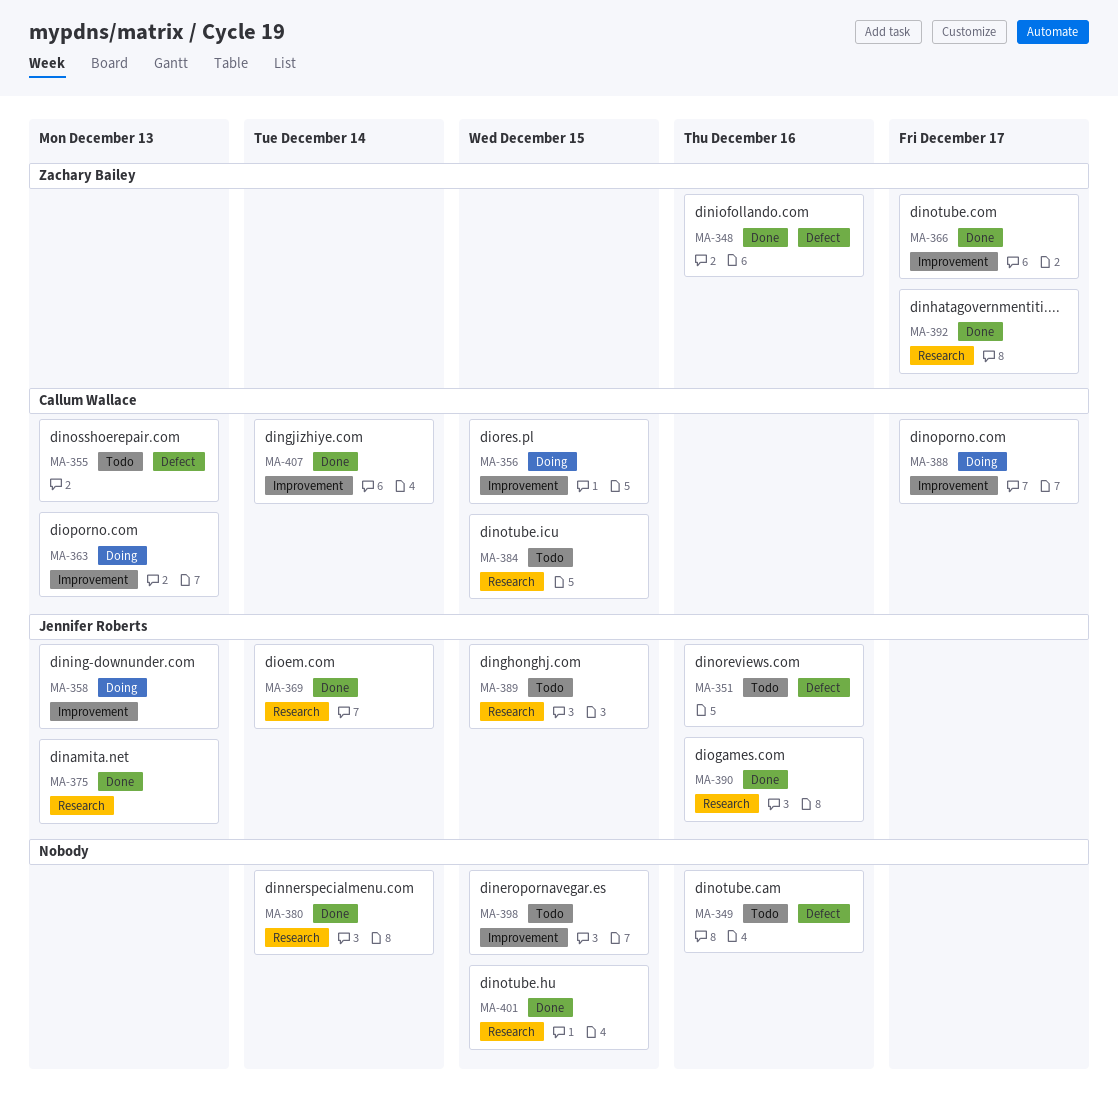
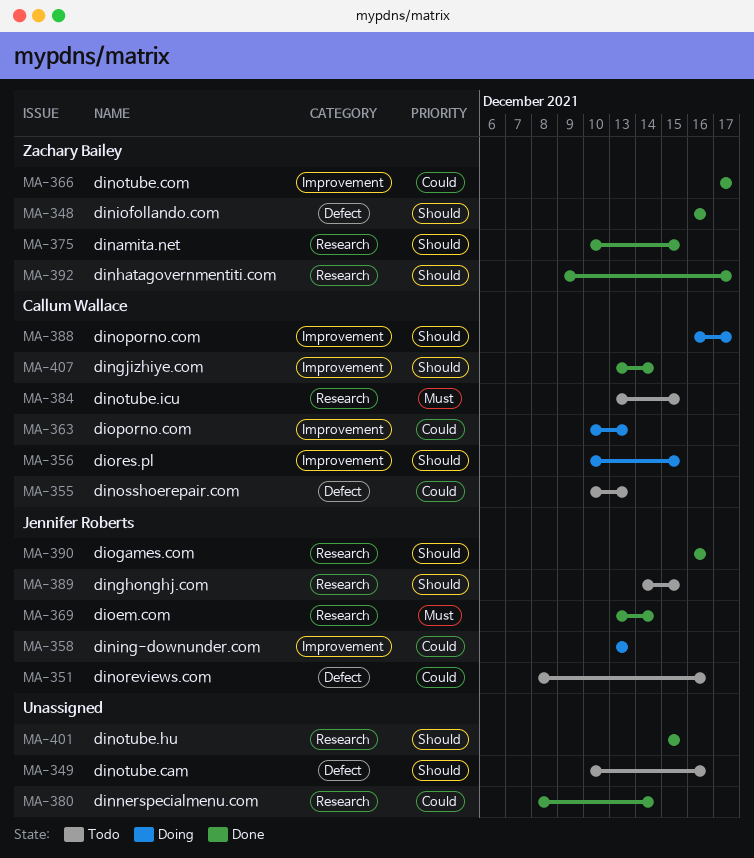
MA-375, owner: Jennifer Roberts -> Zachary Bailey
MA-375, due: Dec 13 -> Dec 15
MA-398: present -> none

